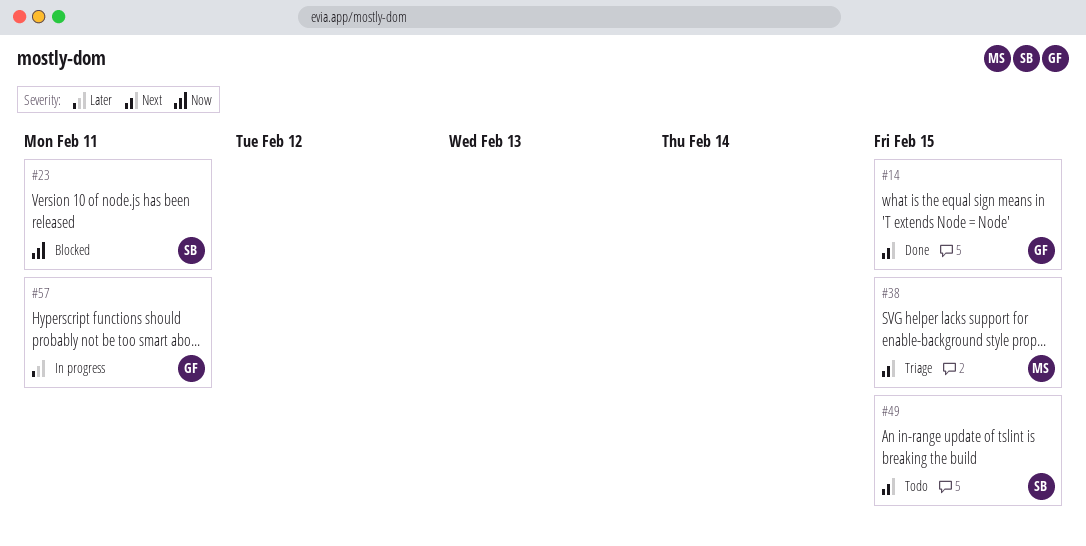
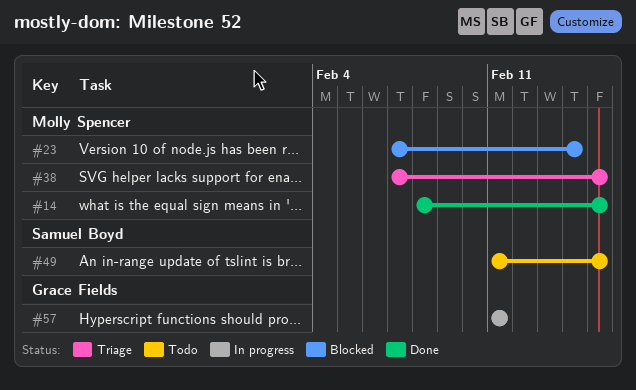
#14, owner: Grace Fields -> Molly Spencer
#23, owner: Samuel Boyd -> Molly Spencer
#23, due: Feb 11 -> Feb 14

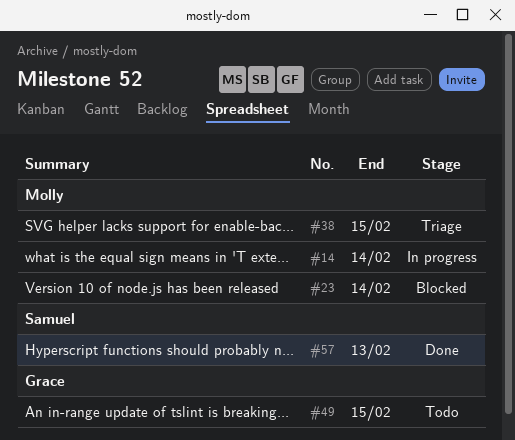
#14, status: Done -> In progress
#14, due: Feb 15 -> Feb 14
#49, owner: Samuel Boyd -> Grace Fields
#57, status: In progress -> Done
#57, owner: Grace Fields -> Samuel Boyd
#57, due: Feb 11 -> Feb 13

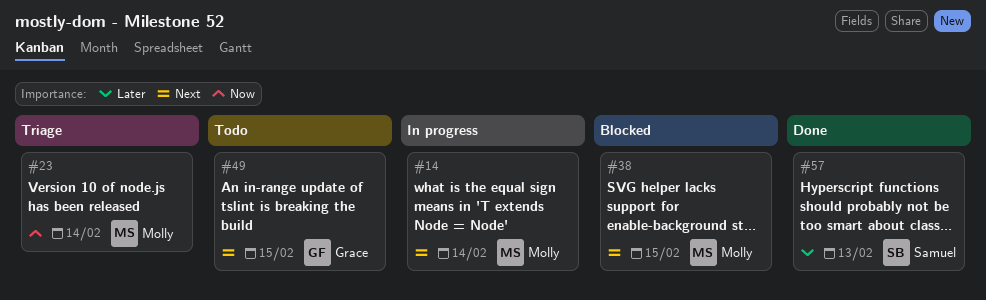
#23, status: Blocked -> Triage
#38, status: Triage -> Blocked

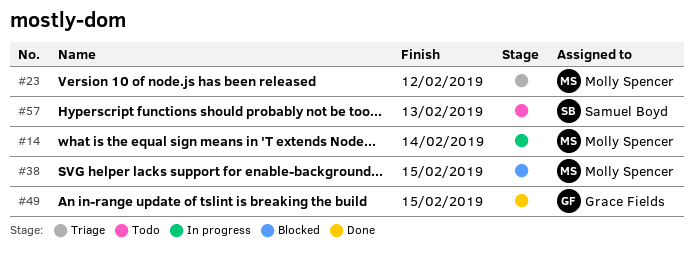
#23, due: Feb 14 -> Feb 12
#49, status: Todo -> Done
#57, status: Done -> Todo

